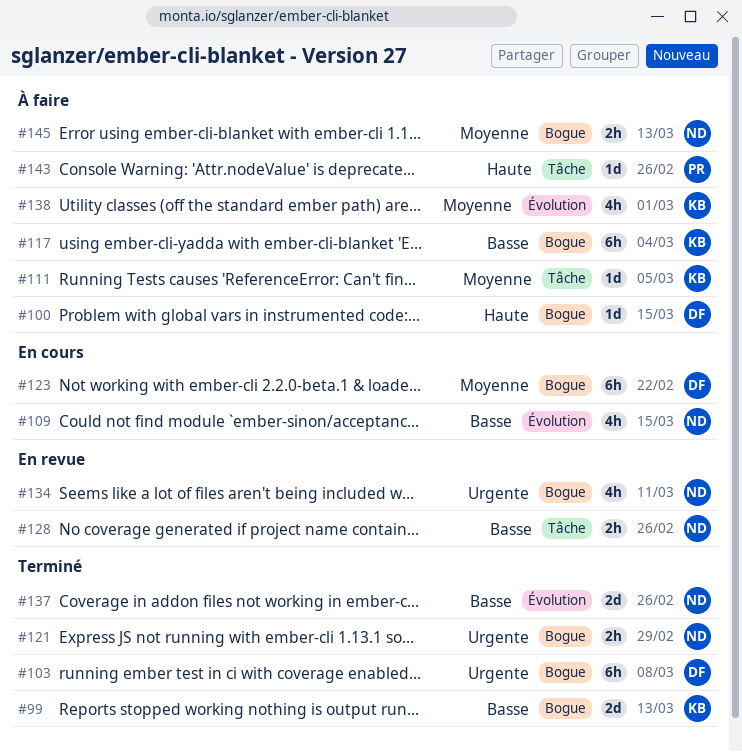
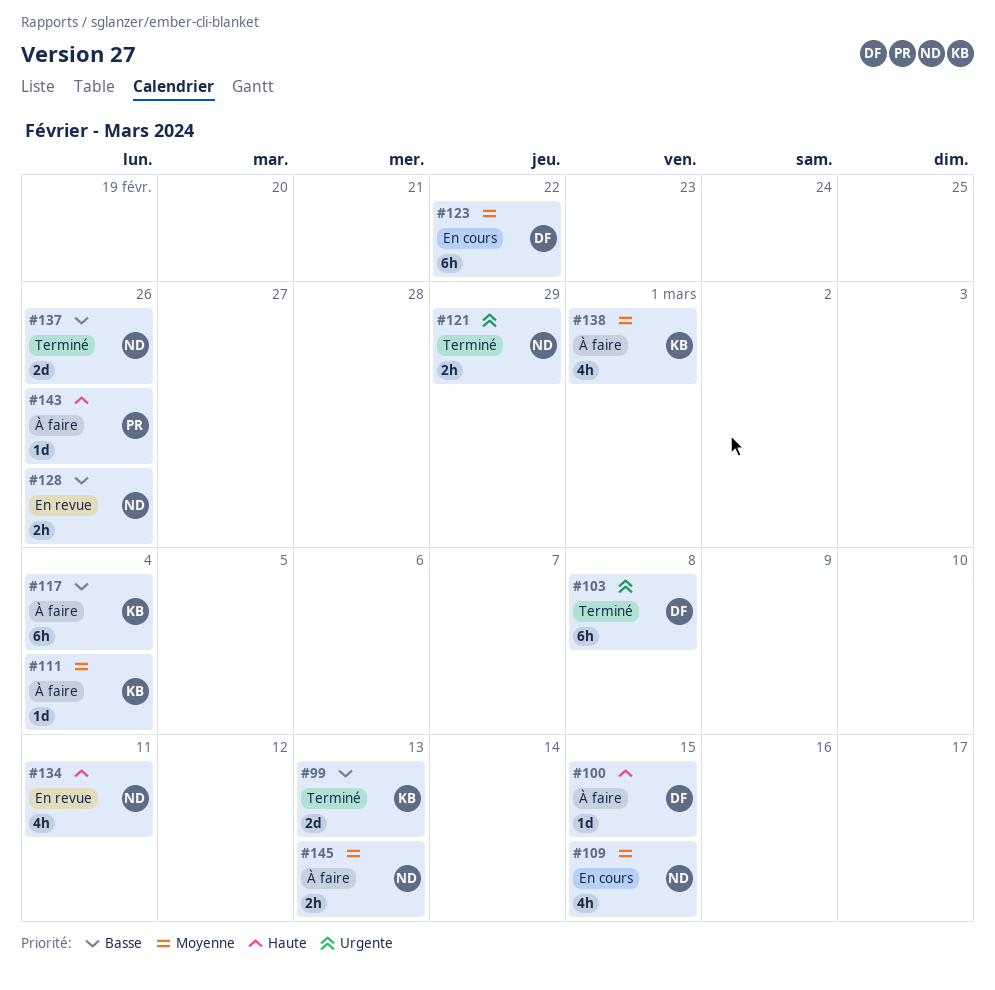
#109, priority: Basse -> Moyenne
#111, due: Mar 5 -> Mar 4
#134, priority: Urgente -> Haute

